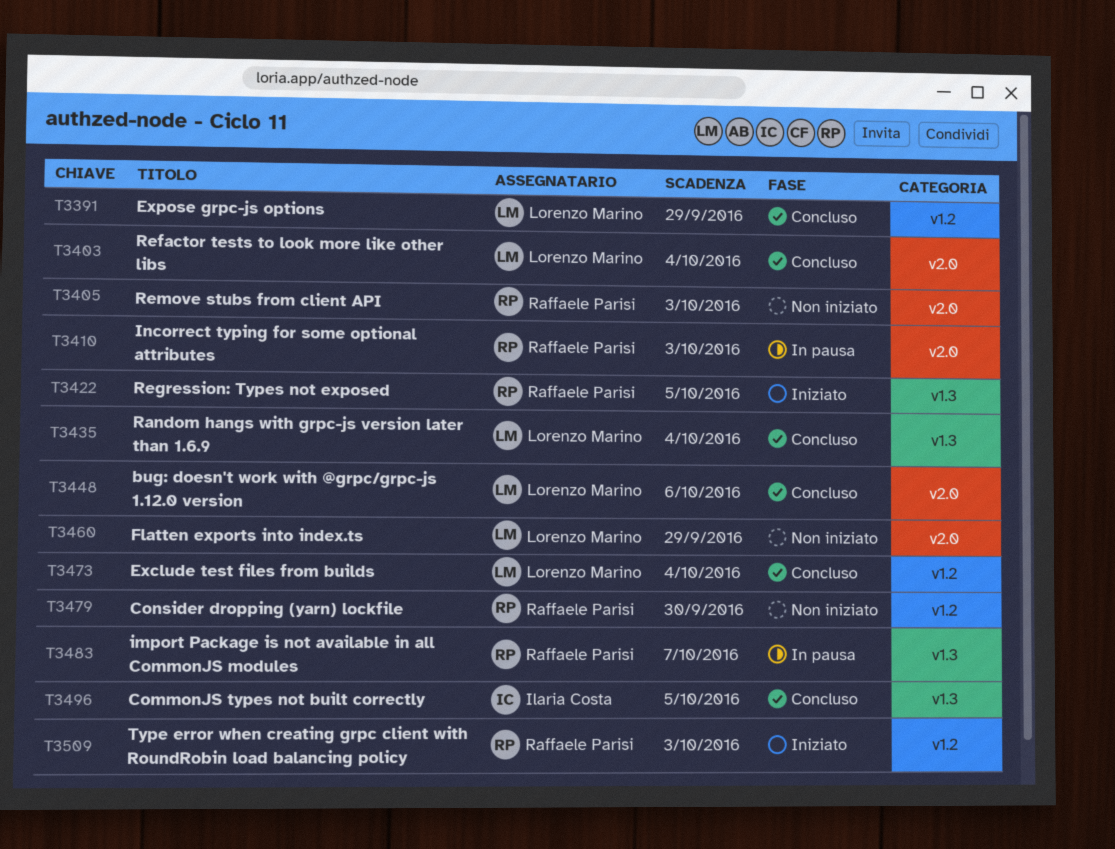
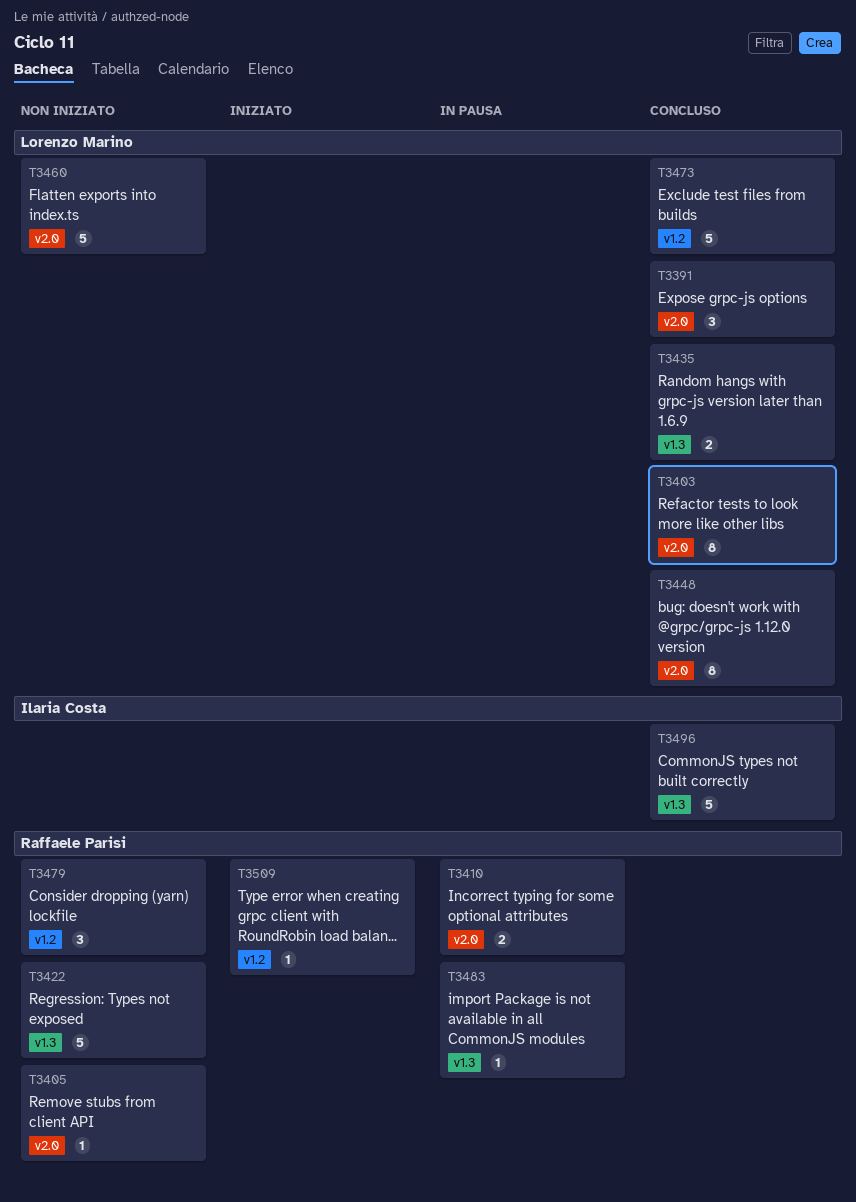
T3391, label: v1.2 -> v2.0
T3422, status: Iniziato -> Non iniziato

